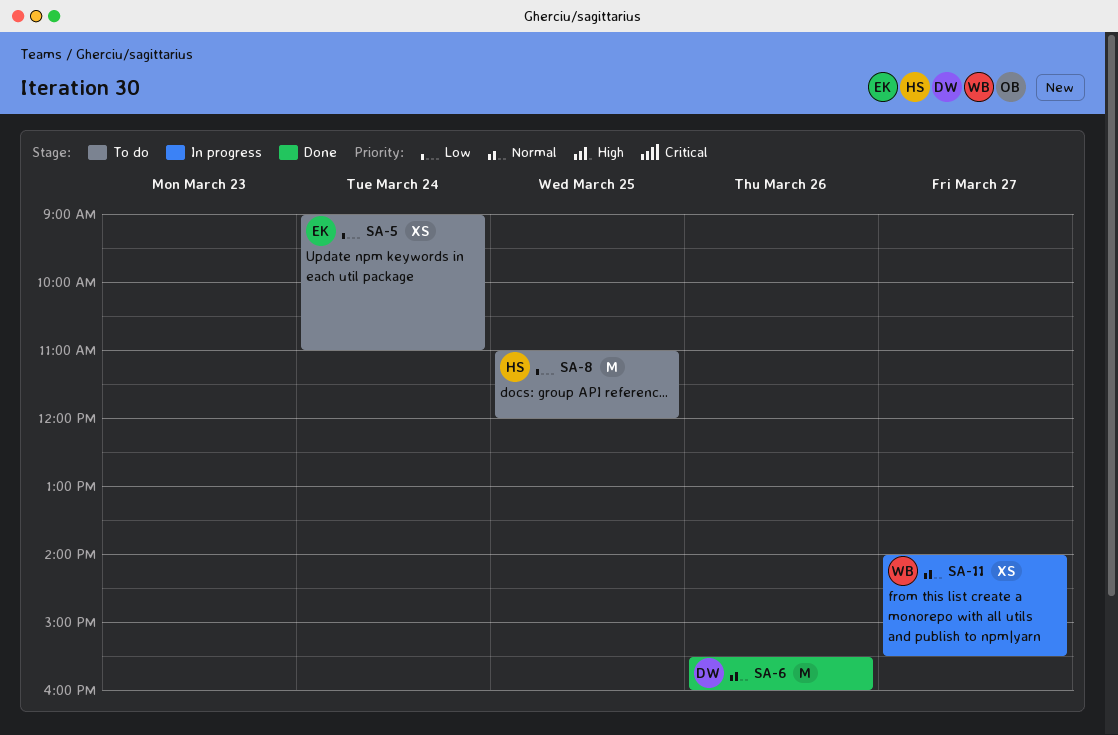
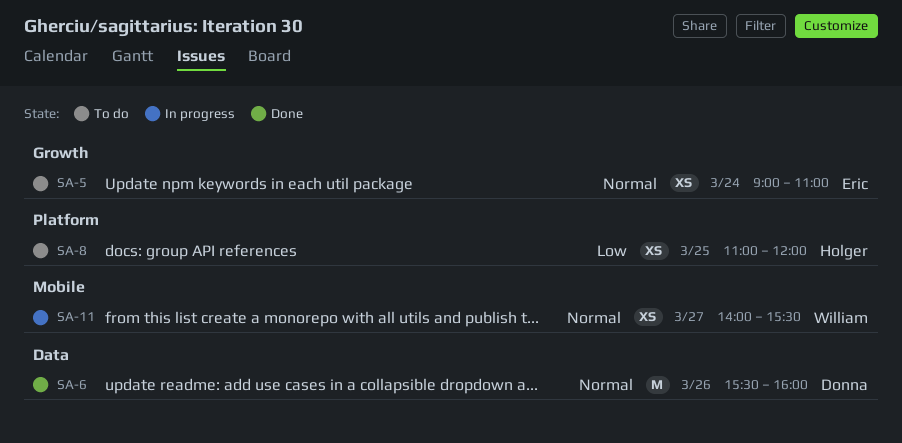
SA-5, priority: Low -> Normal
SA-8, estimate: M -> XS

